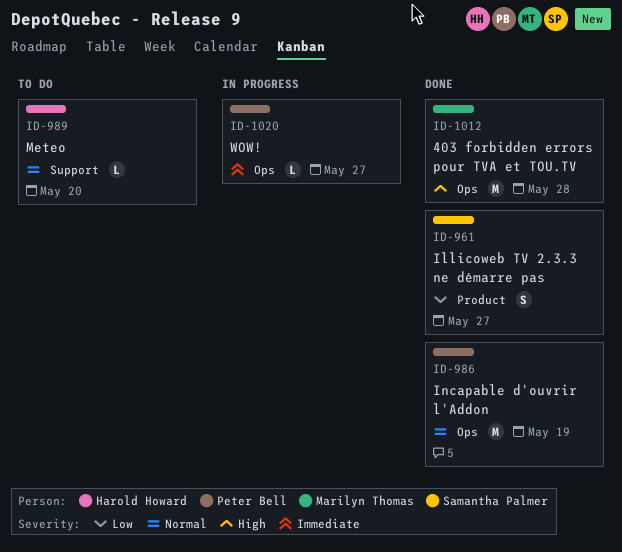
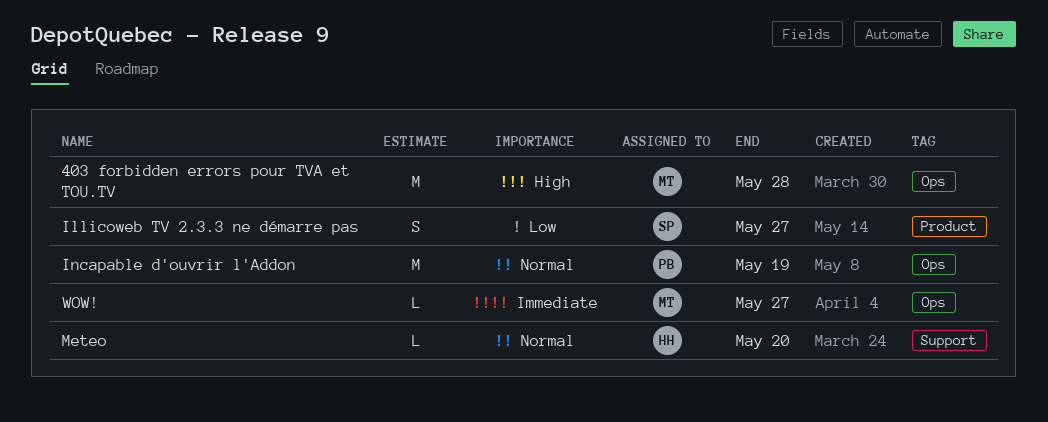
WOW!, owner: Peter Bell -> Marilyn Thomas

